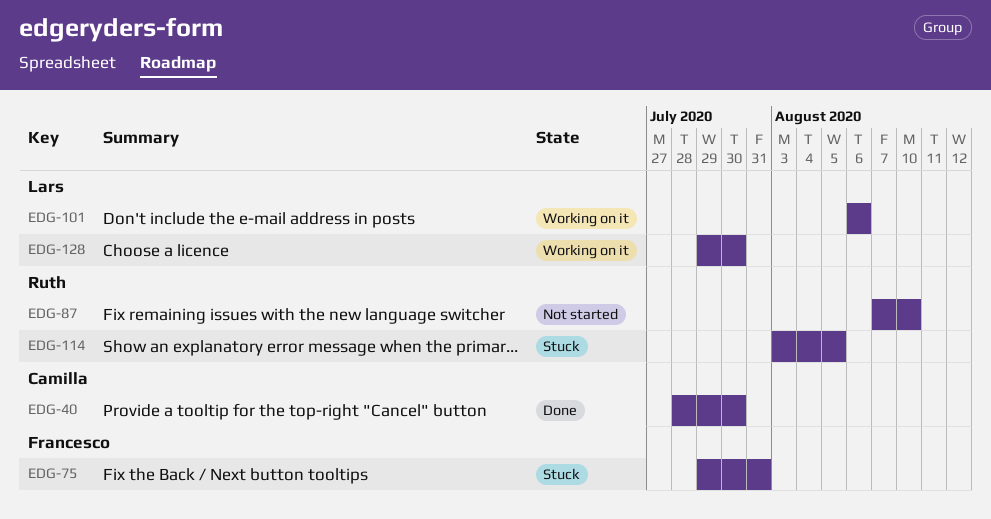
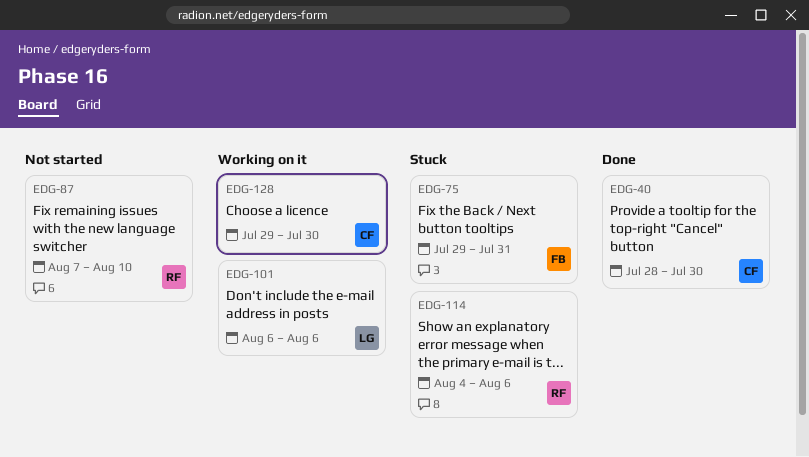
EDG-114, start: Aug 3 -> Aug 4
EDG-114, due: Aug 5 -> Aug 6
EDG-128, owner: Lars -> Camilla

